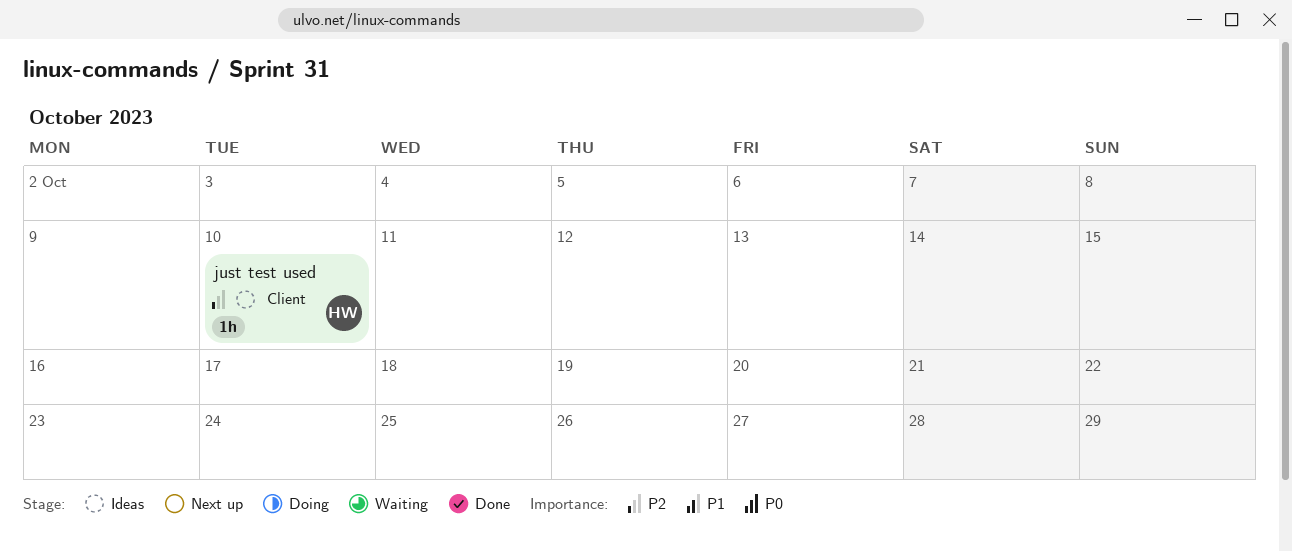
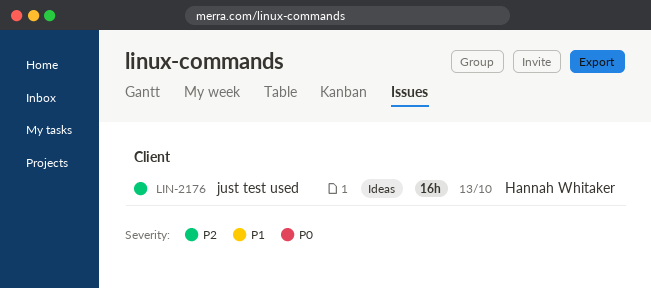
just test used, estimate: 1h -> 16h
just test used, due: Oct 10 -> Oct 13

